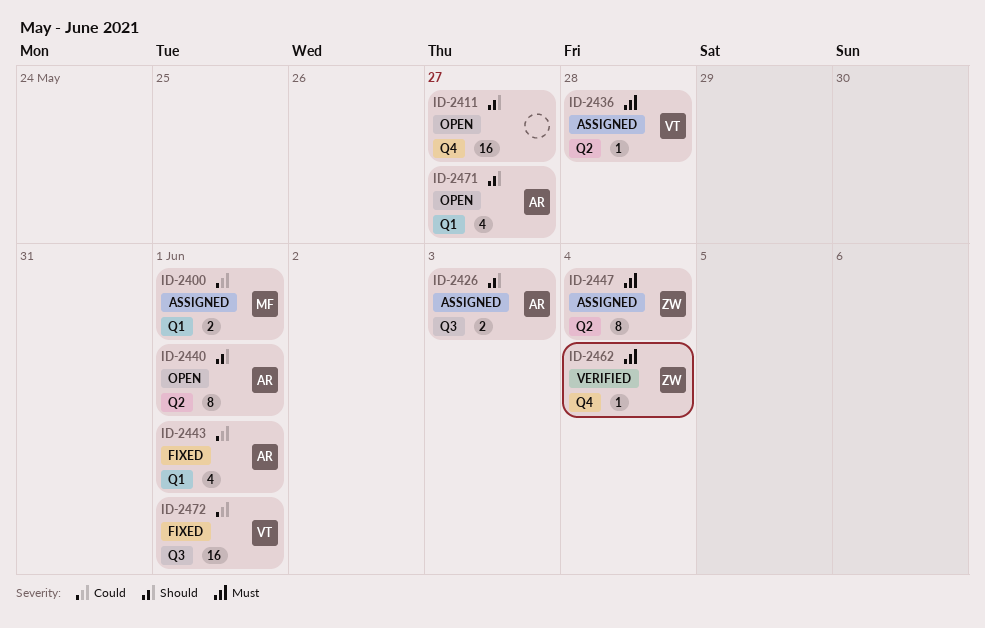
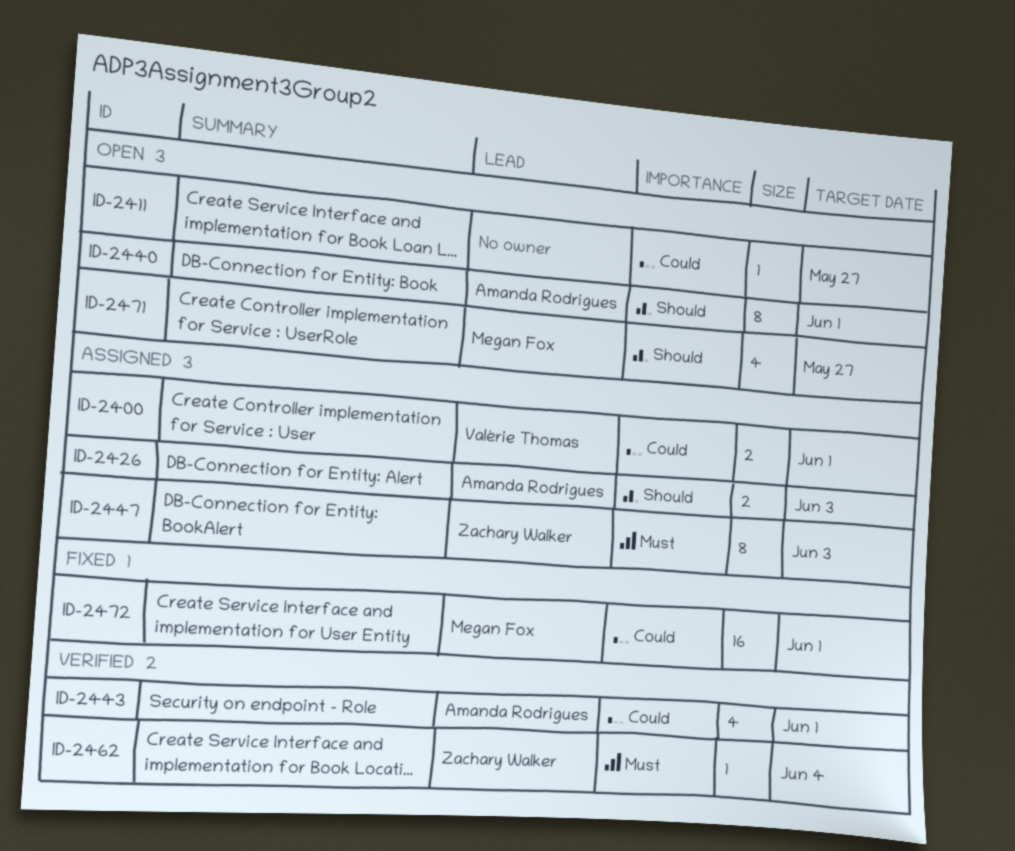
ID-2400, owner: Megan Fox -> Valérie Thomas
ID-2411, priority: Should -> Could
ID-2411, estimate: 16 -> 1
ID-2436: present -> none
ID-2443, status: Fixed -> Verified
ID-2447, due: Jun 4 -> Jun 3
ID-2471, owner: Amanda Rodrigues -> Megan Fox
ID-2472, owner: Valérie Thomas -> Megan Fox

